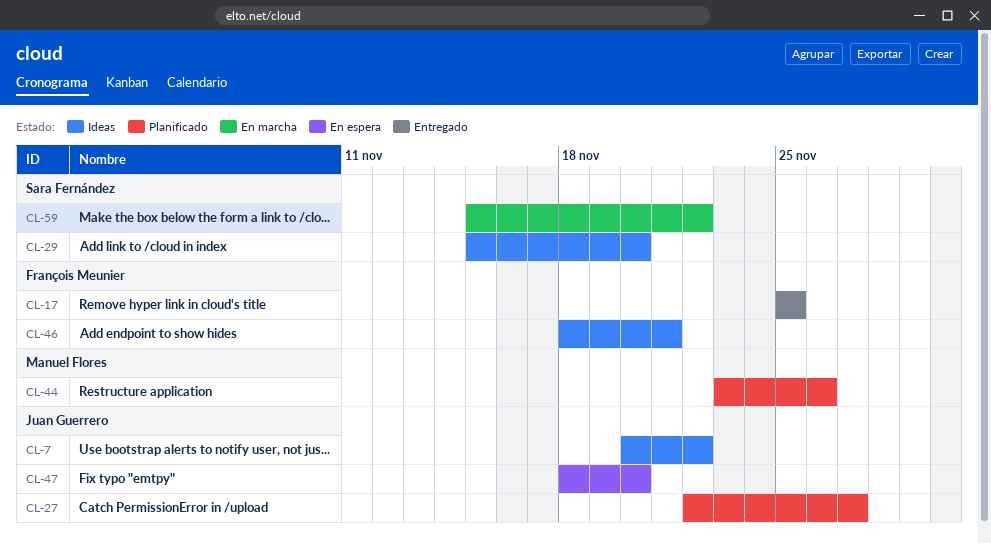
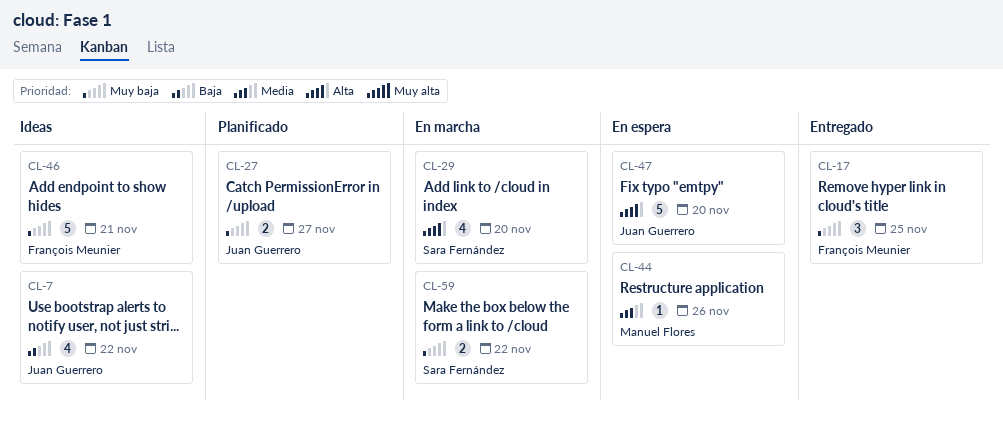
CL-29, status: Ideas -> En marcha
CL-44, status: Planificado -> En espera

